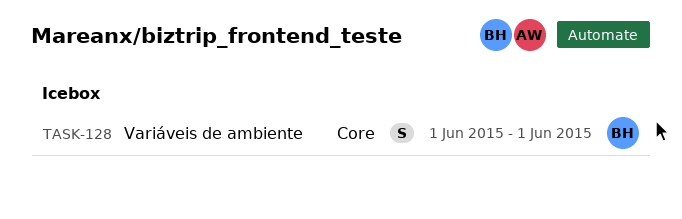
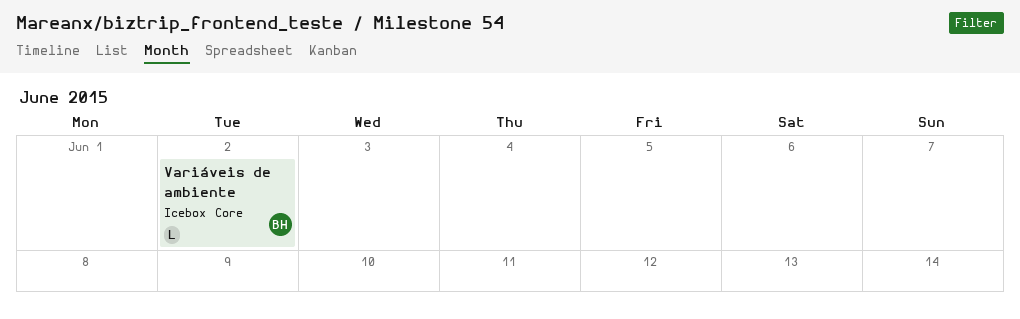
Variáveis de ambiente, estimate: S -> L
Variáveis de ambiente, due: Jun 1 -> Jun 2

